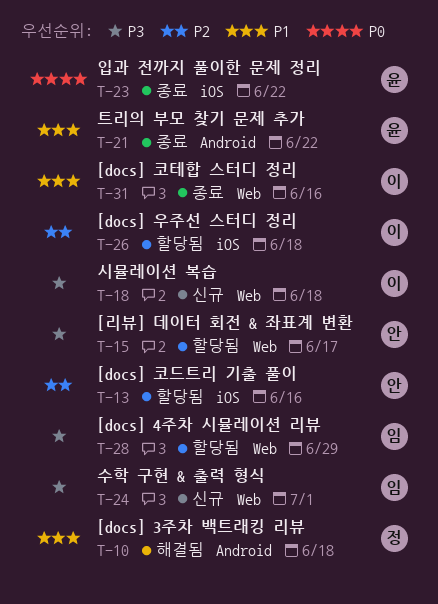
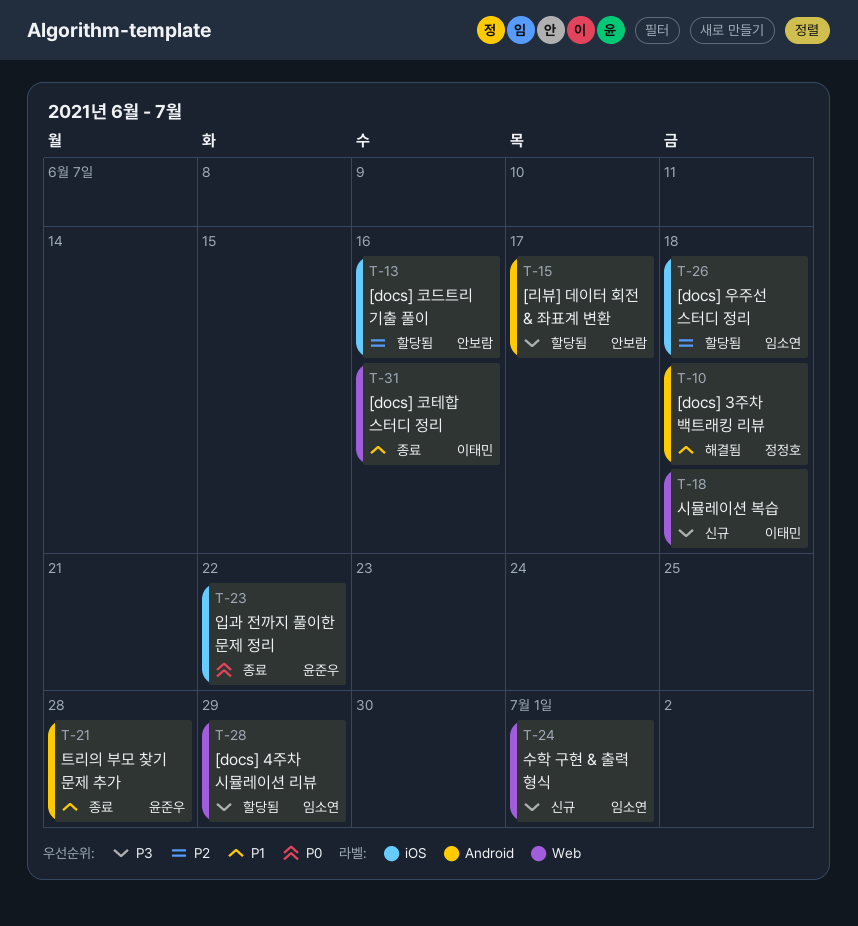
T-15, label: Web -> Android
T-21, due: Jun 22 -> Jun 28
T-26, owner: 이태민 -> 임소연

